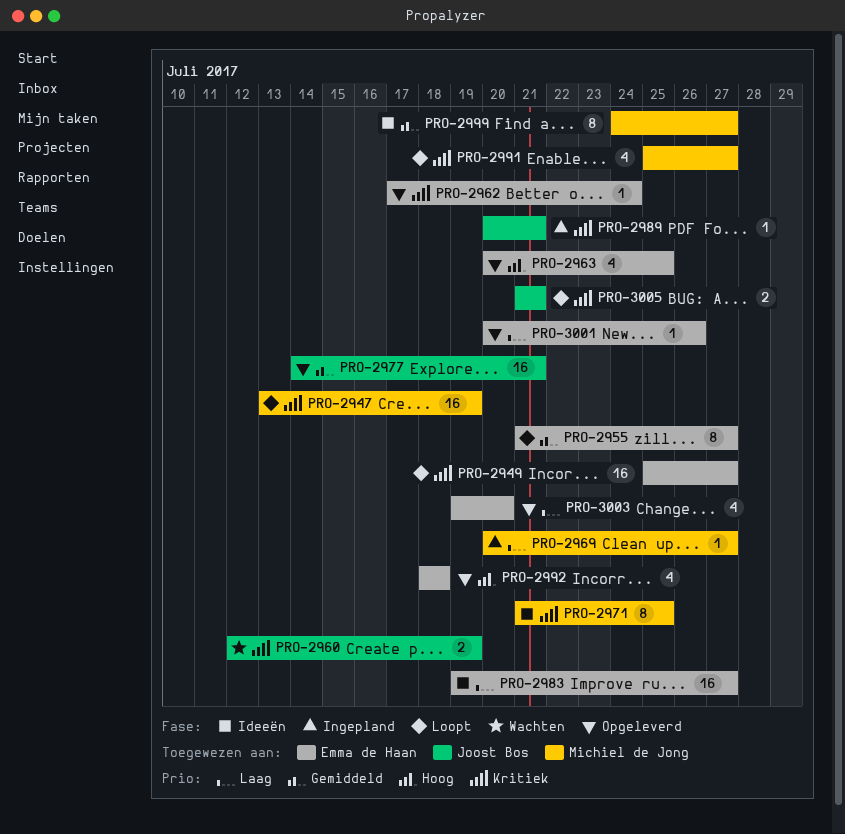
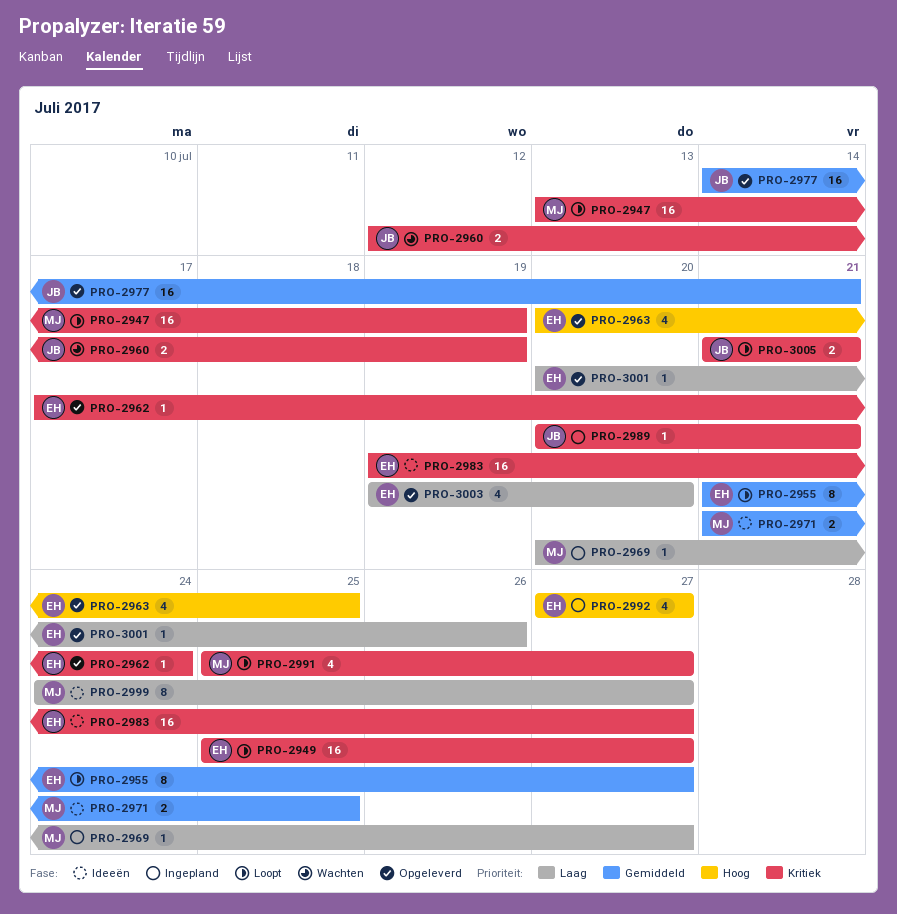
PRO-2971, priority: Kritiek -> Gemiddeld
PRO-2971, estimate: 8 -> 2
PRO-2983, priority: Laag -> Kritiek
PRO-2992, status: Opgeleverd -> Ingepland
PRO-2992, start: Jul 18 -> Jul 27
PRO-2992, due: Jul 18 -> Jul 27
PRO-2999, priority: Gemiddeld -> Laag

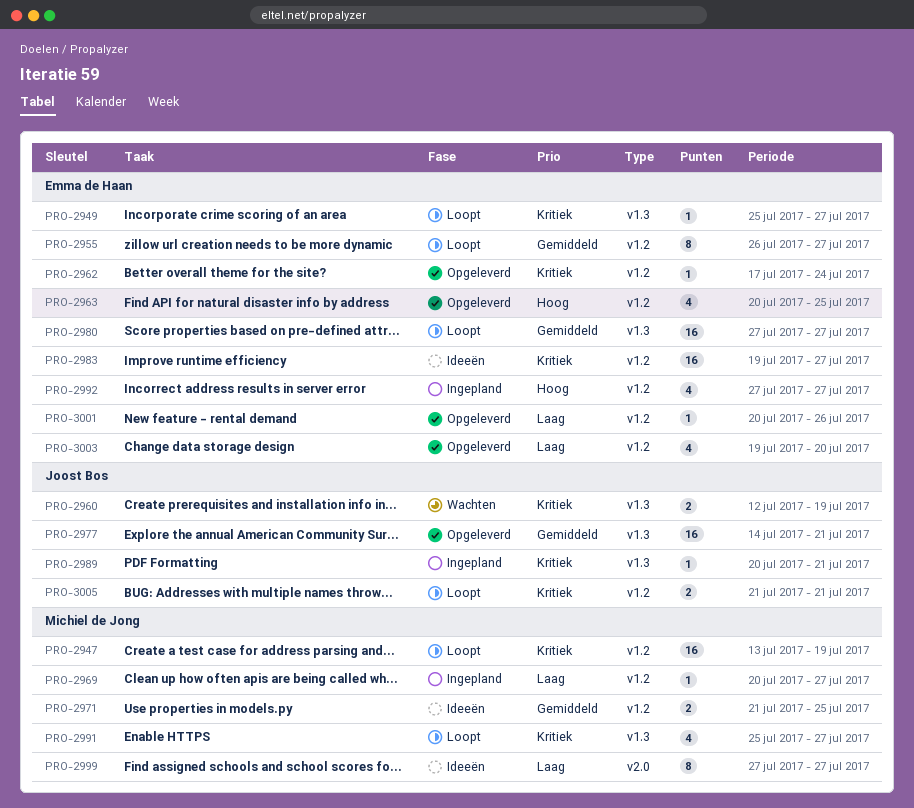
PRO-2949, estimate: 16 -> 1
PRO-2955, start: Jul 21 -> Jul 26
PRO-2980: none -> present
PRO-2999, start: Jul 24 -> Jul 27

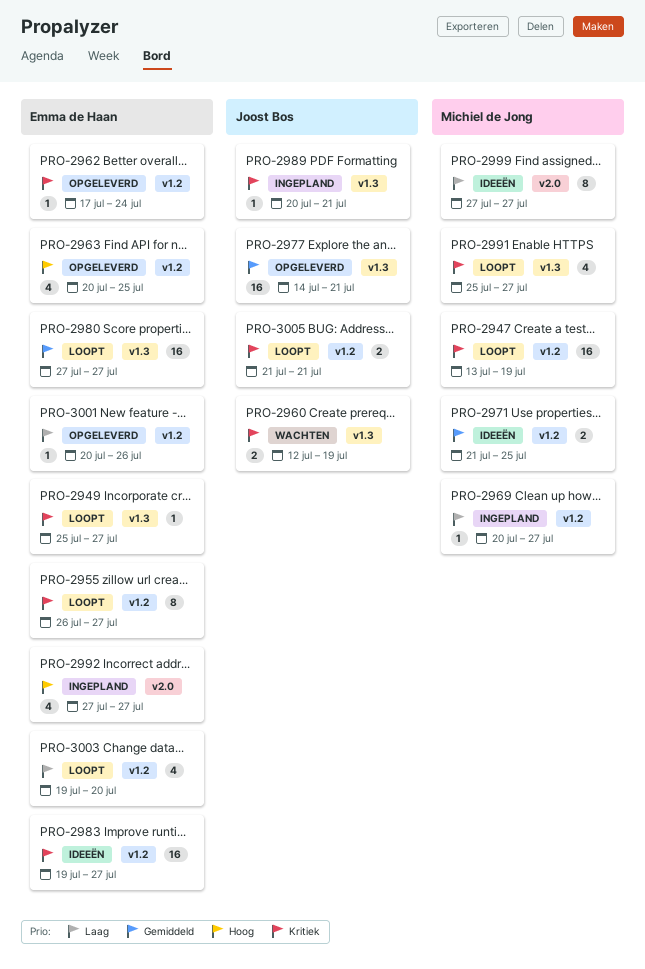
PRO-2955, priority: Gemiddeld -> Kritiek
PRO-2992, label: v1.2 -> v2.0
PRO-3003, status: Opgeleverd -> Loopt

